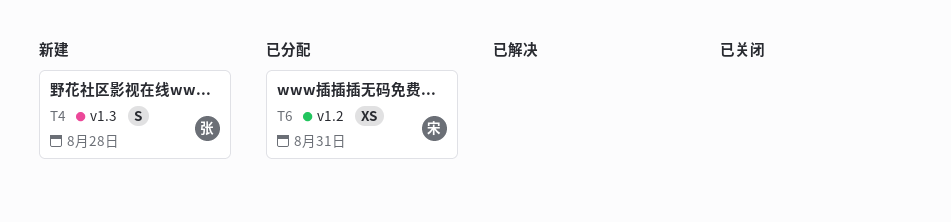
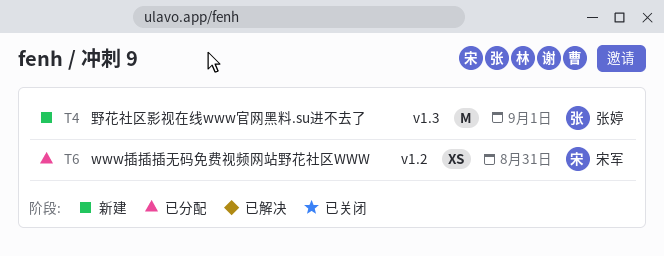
T4, estimate: S -> M
T4, due: Aug 28 -> Sep 1

